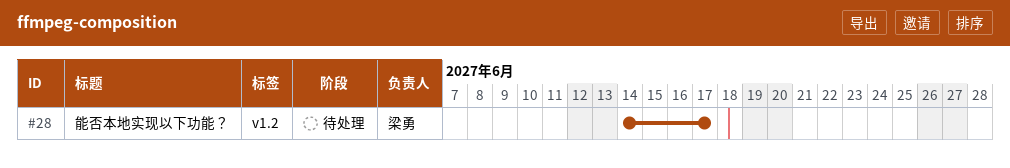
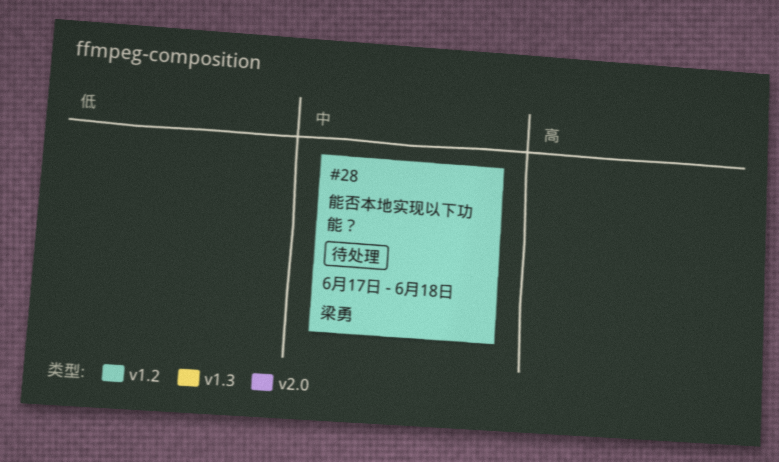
#28, start: Jun 14 -> Jun 17
#28, due: Jun 17 -> Jun 18

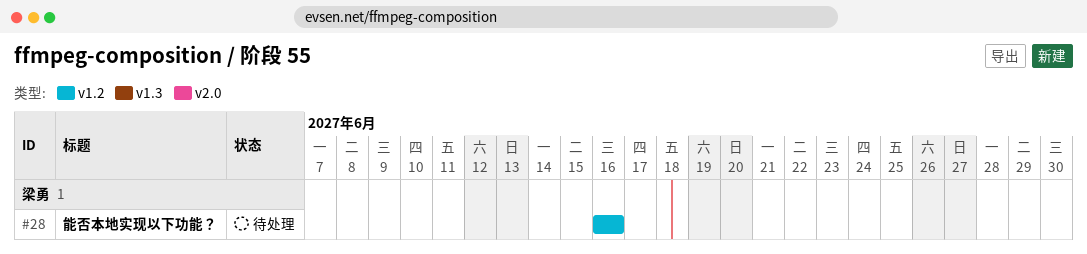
#28, start: Jun 17 -> Jun 16
#28, due: Jun 18 -> Jun 16

